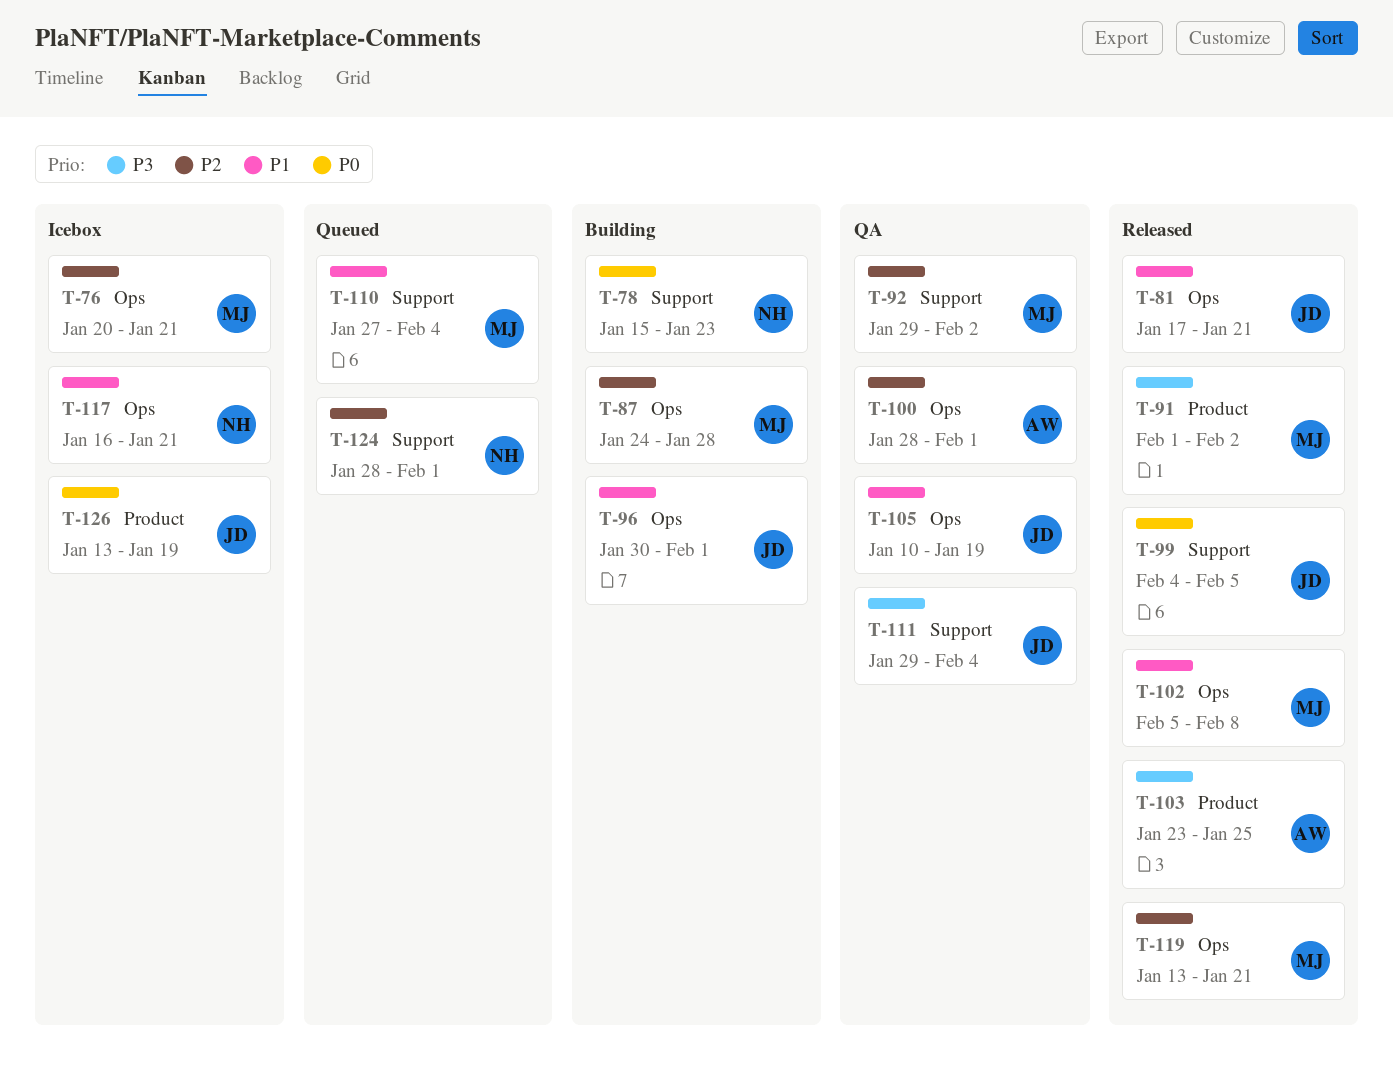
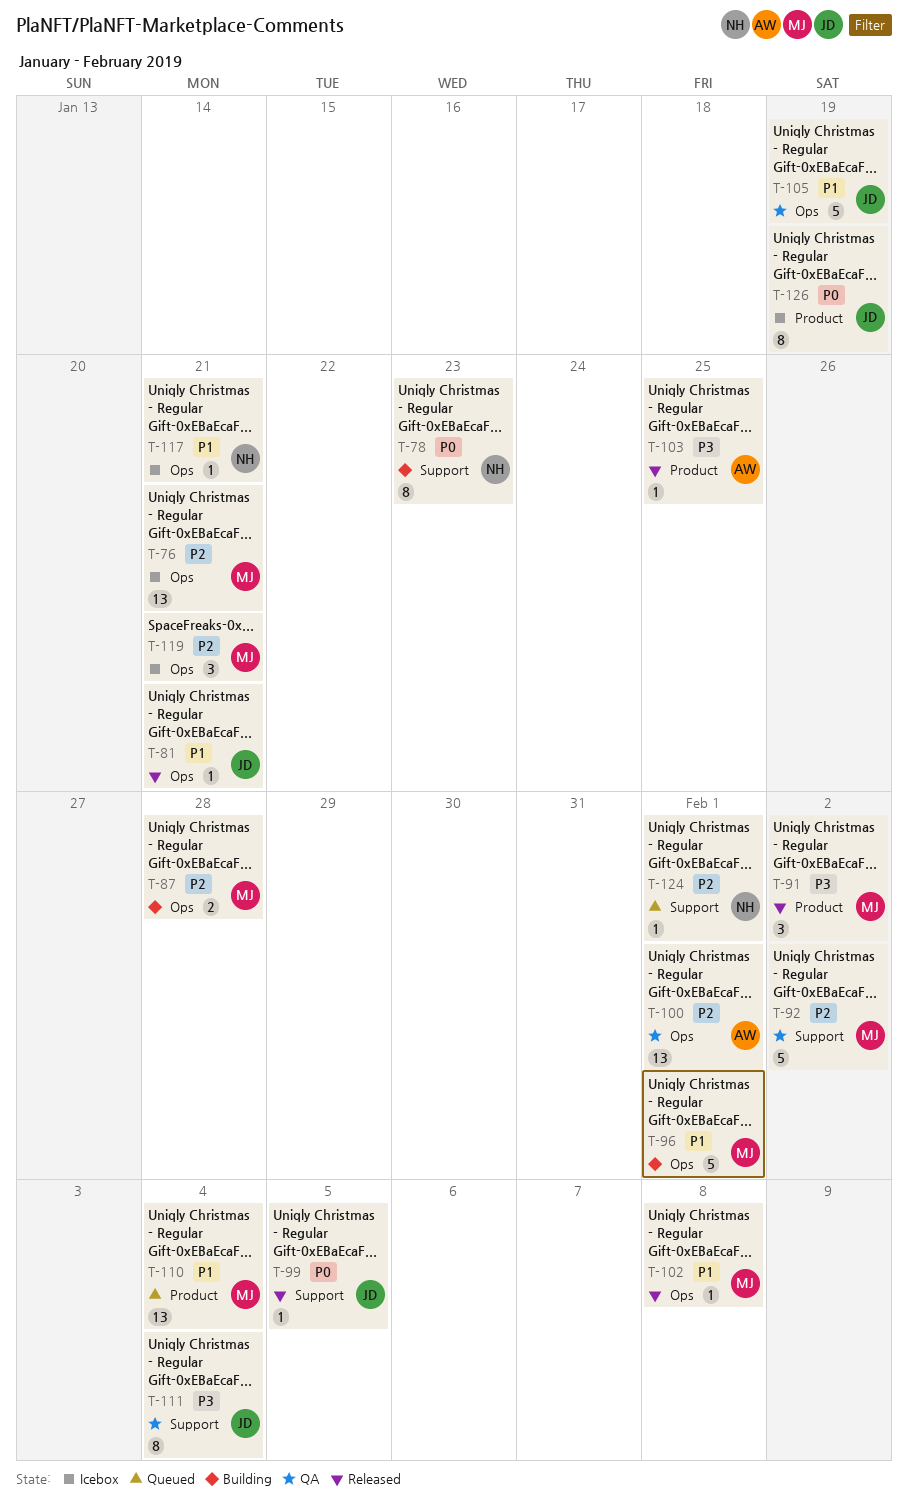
T-96, owner: JD -> MJ
T-110, label: Support -> Product
T-119, status: Released -> Icebox

